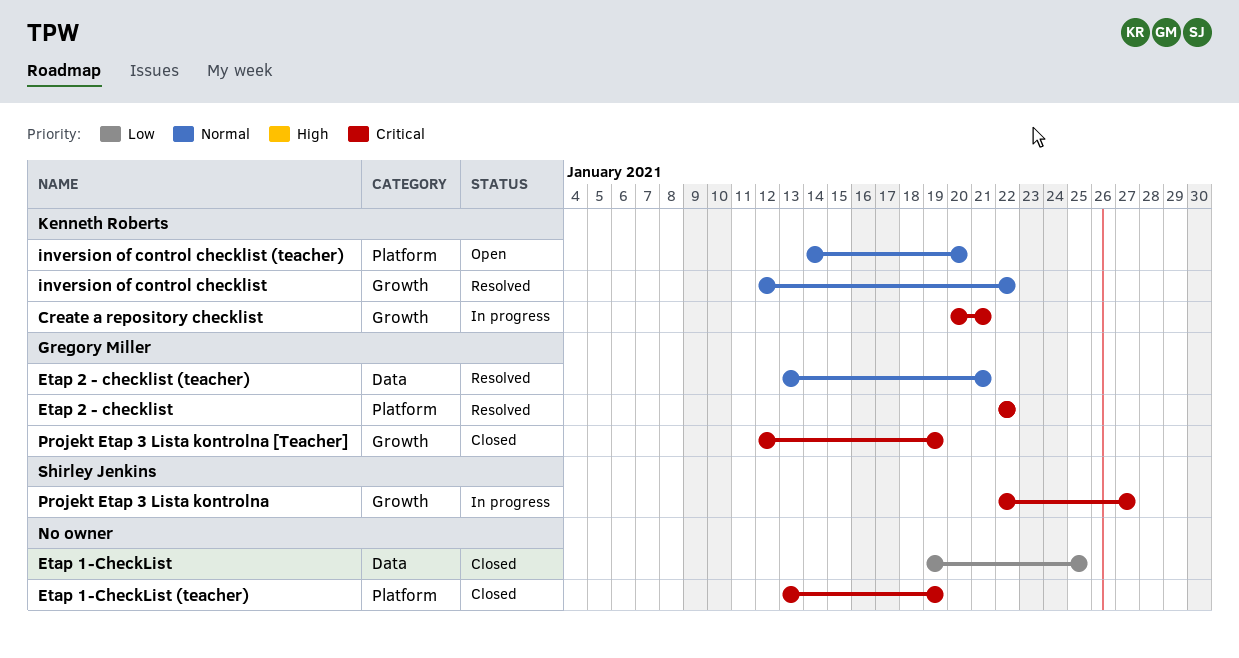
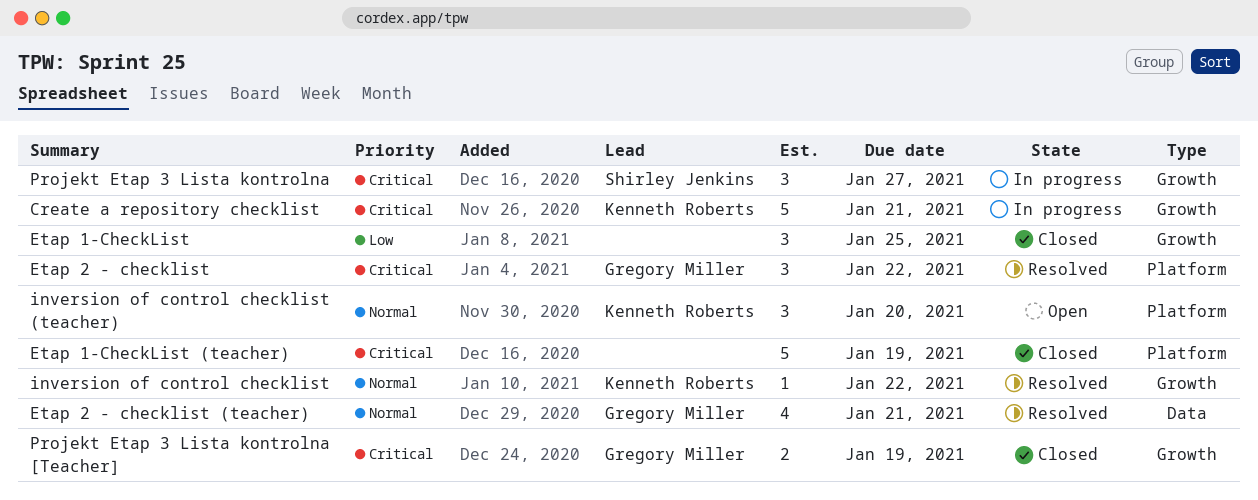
Etap 1-CheckList, label: Data -> Growth

